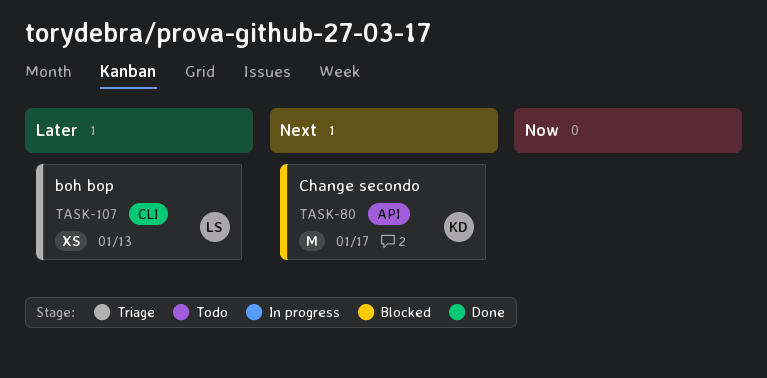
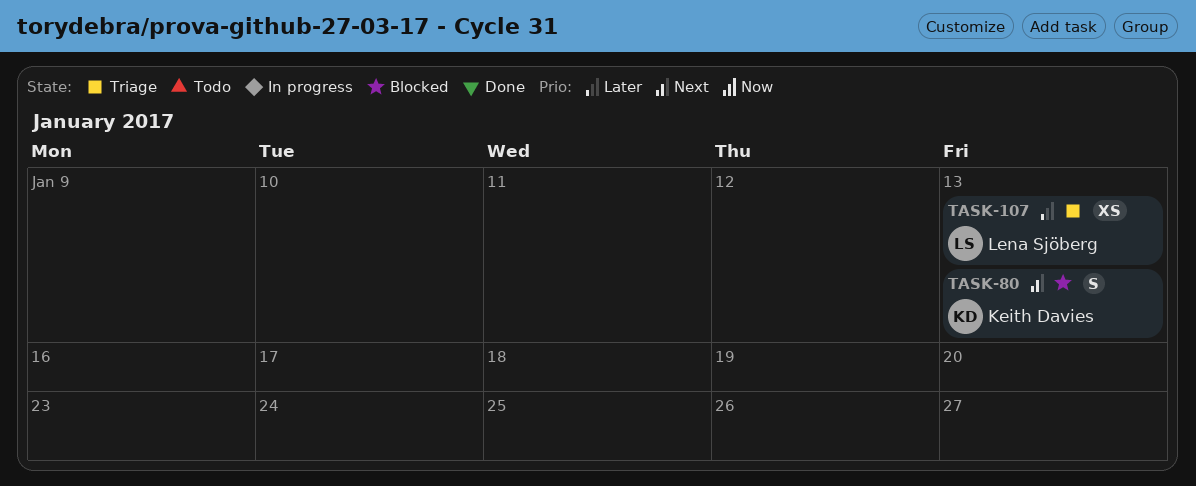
TASK-80, estimate: M -> S
TASK-80, due: Jan 17 -> Jan 13

